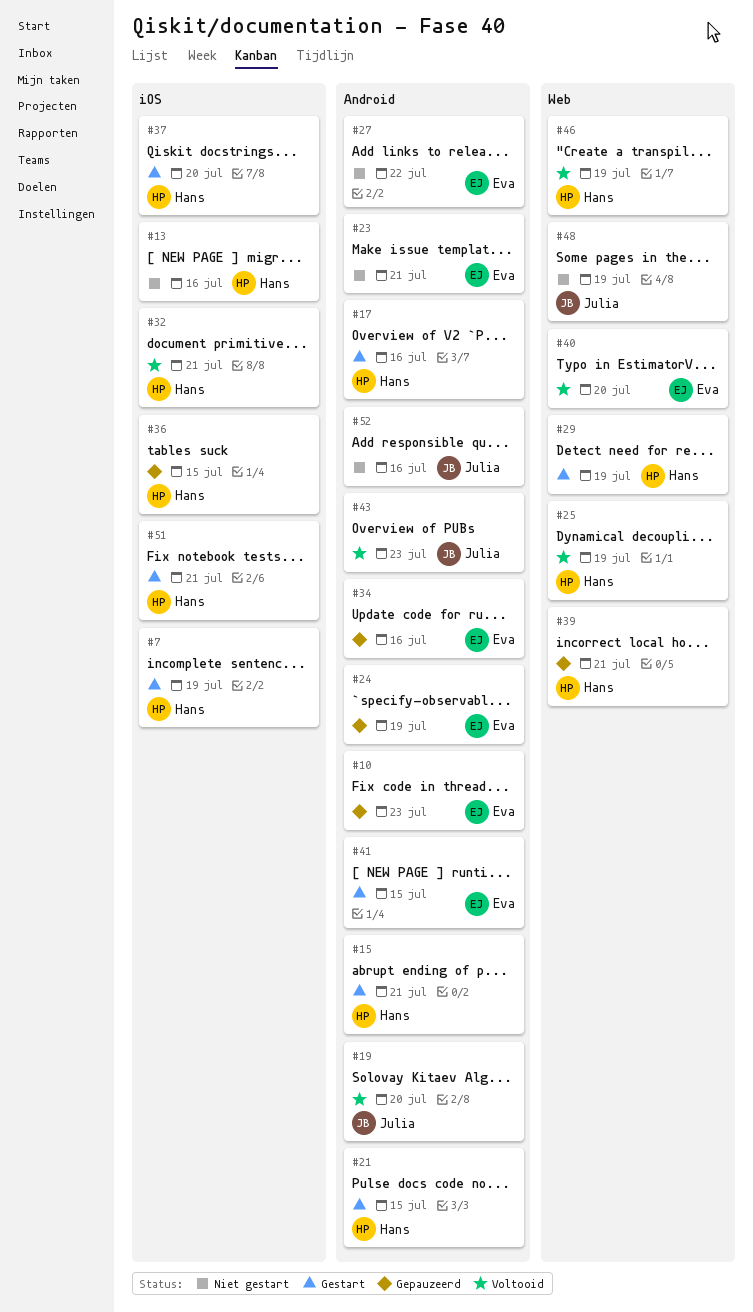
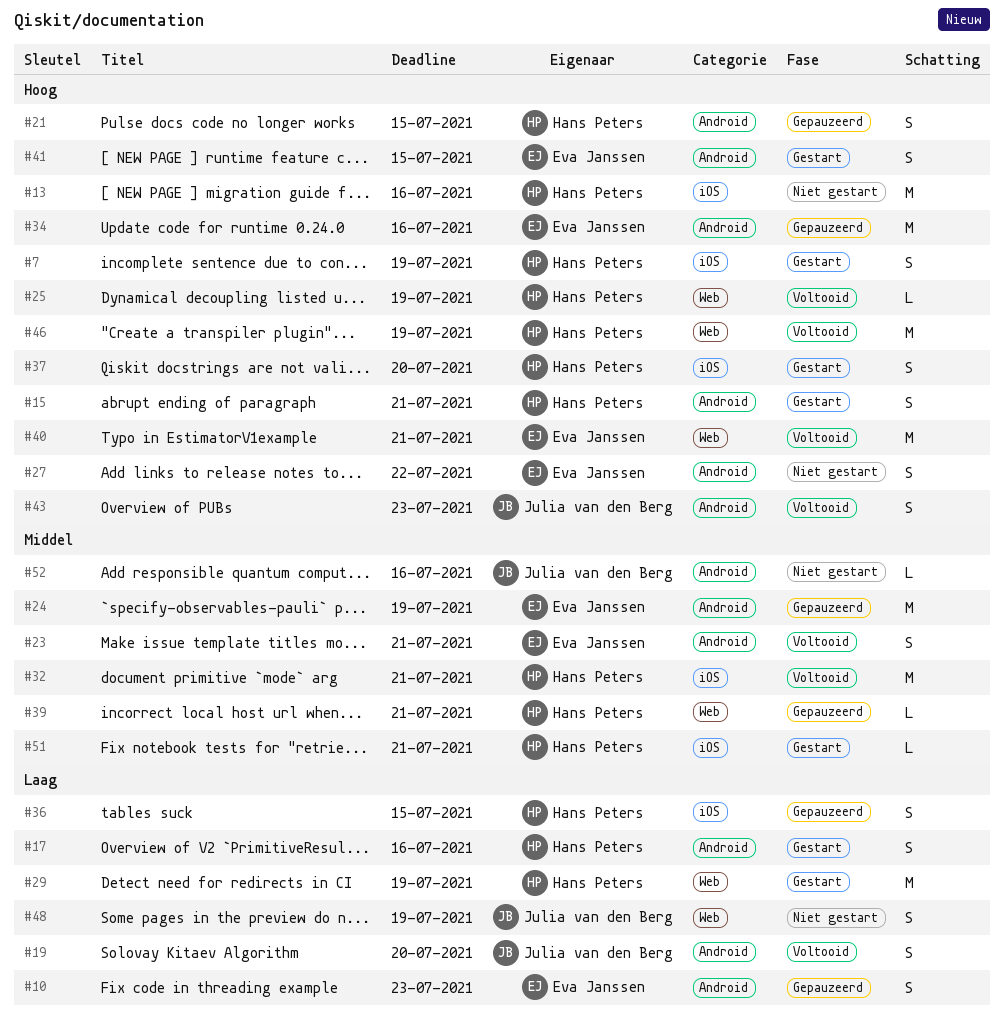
#21, status: Gestart -> Gepauzeerd
#23, status: Niet gestart -> Voltooid
#40, due: Jul 20 -> Jul 21

